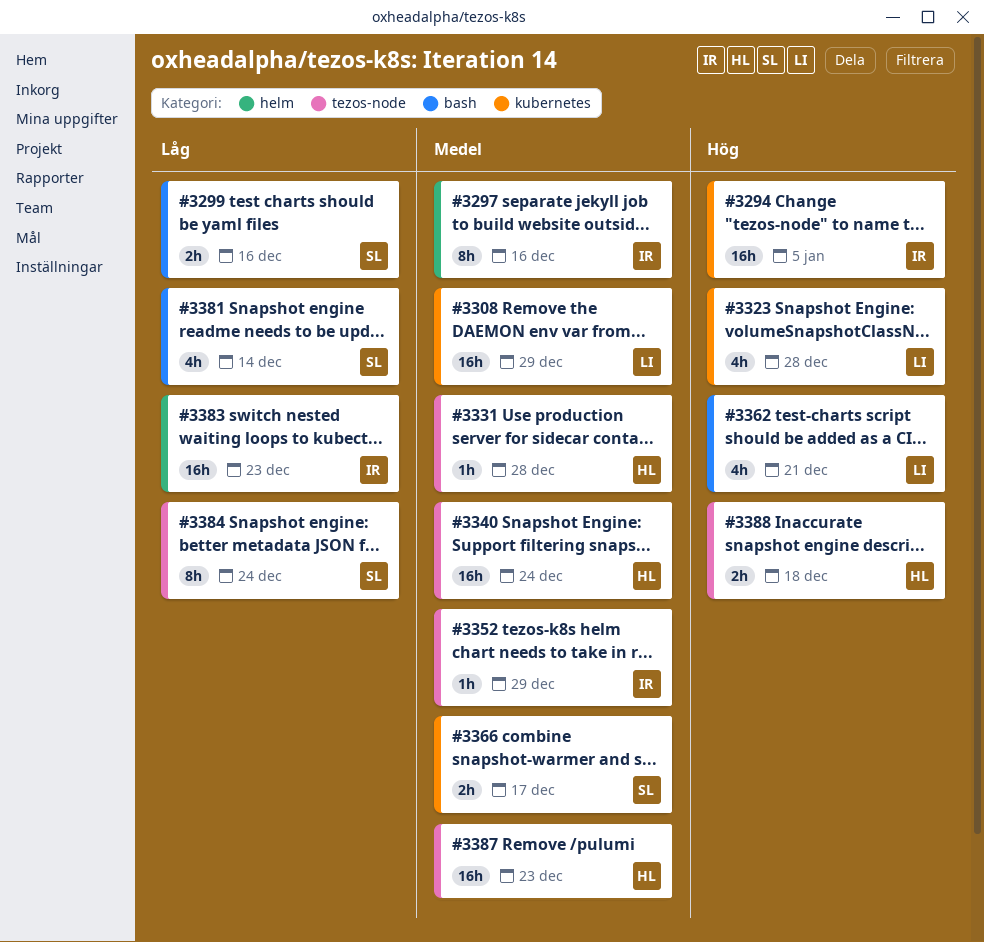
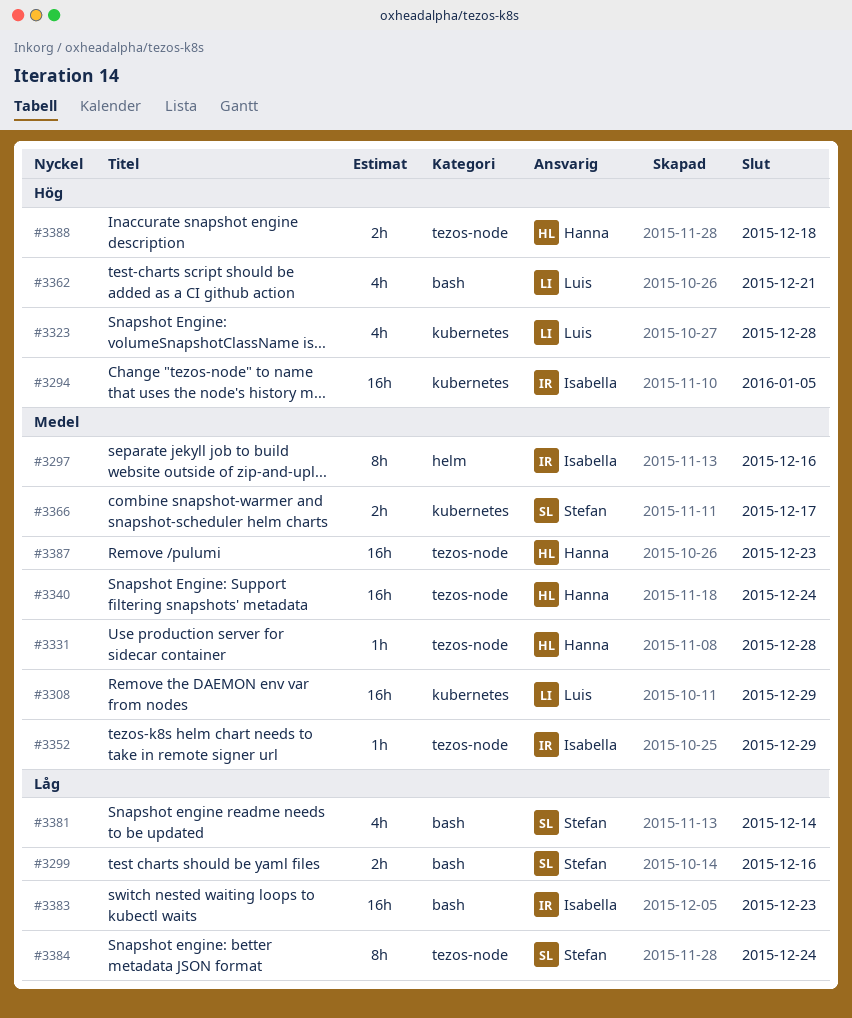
#3383, label: helm -> bash

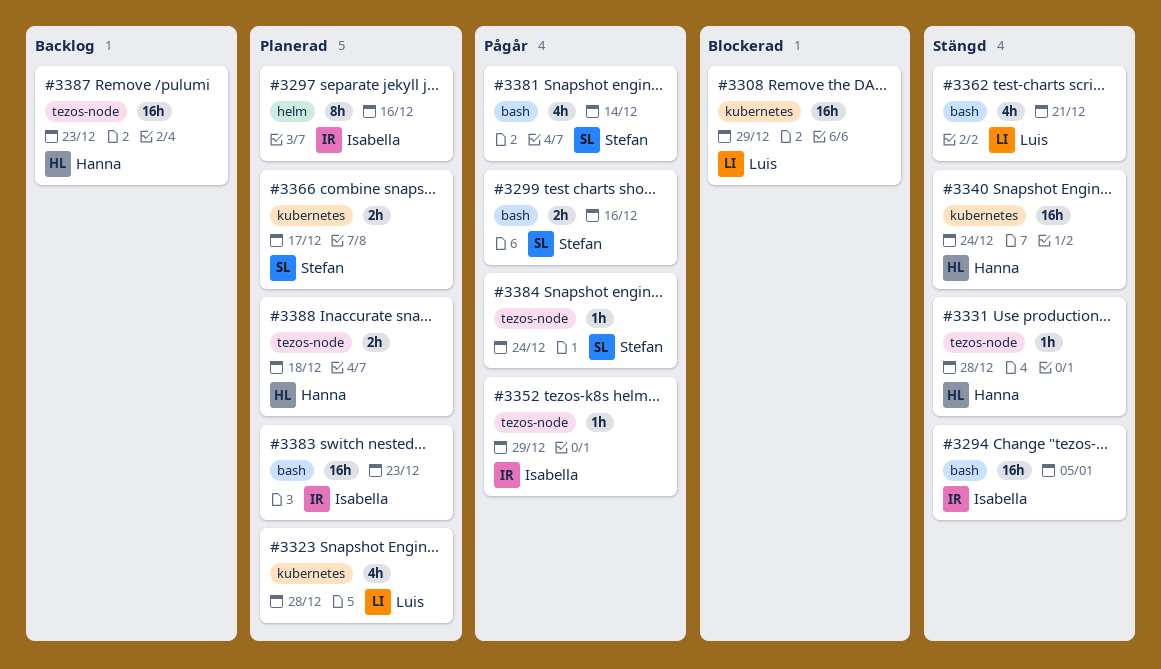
#3294, label: kubernetes -> bash
#3340, label: tezos-node -> kubernetes
#3384, estimate: 8h -> 1h

